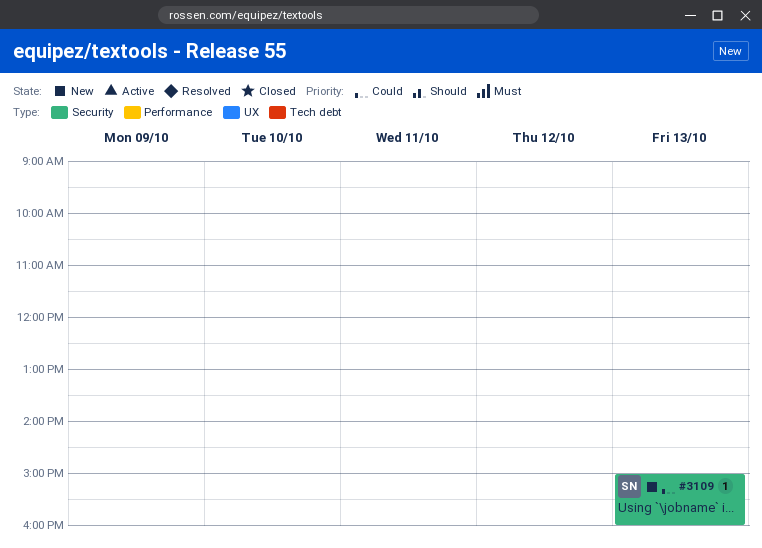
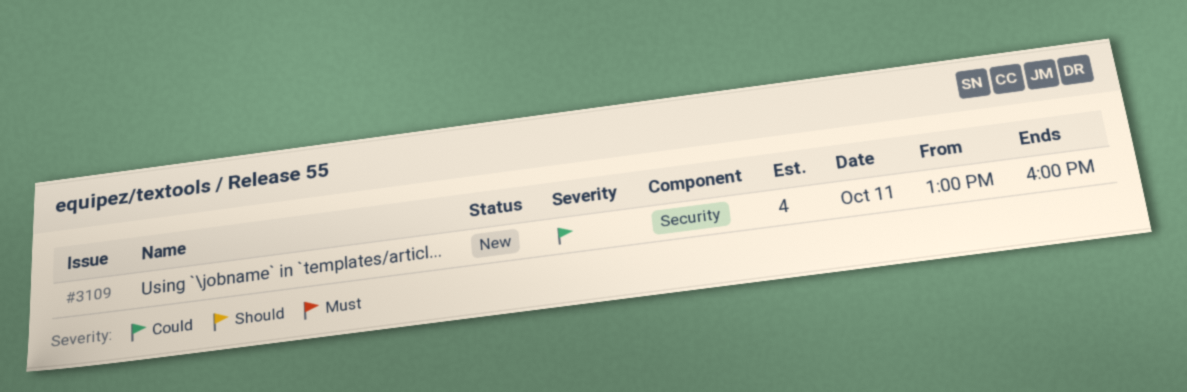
#3109, estimate: 1 -> 4
#3109, day: Oct 13 -> Oct 11
#3109, begins: 15:00 -> 13:00

